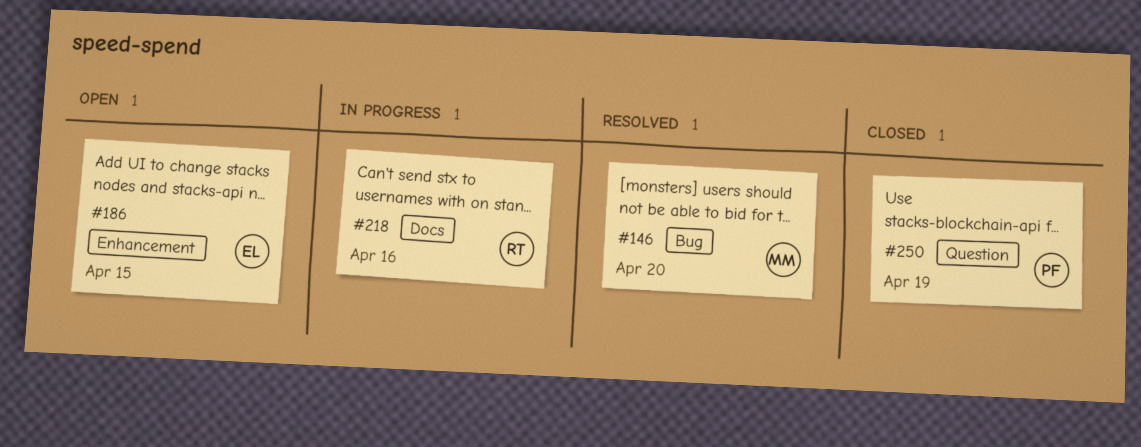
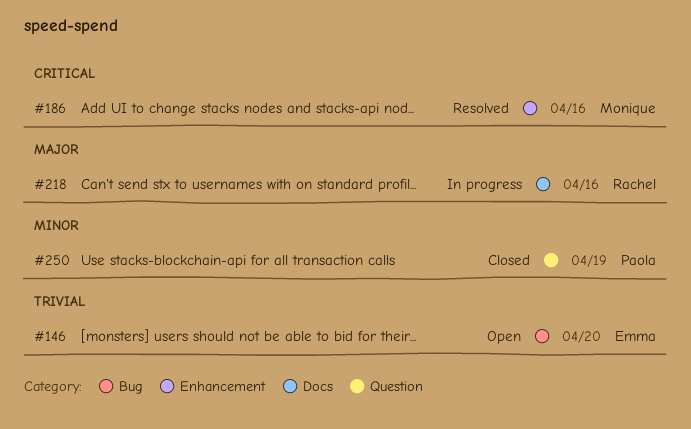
#146, status: Resolved -> Open
#146, owner: Monique -> Emma
#186, status: Open -> Resolved
#186, owner: Emma -> Monique
#186, due: Apr 15 -> Apr 16

